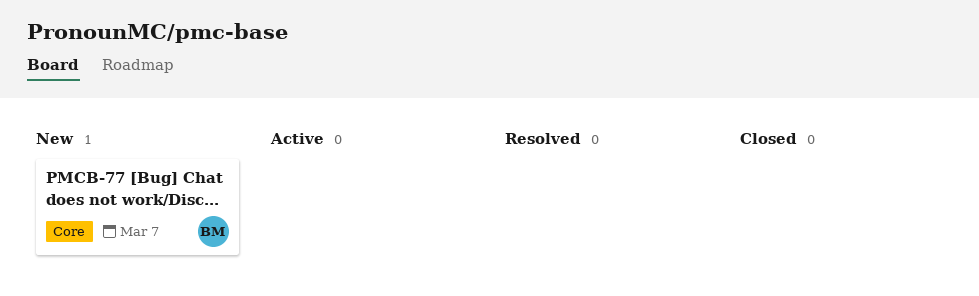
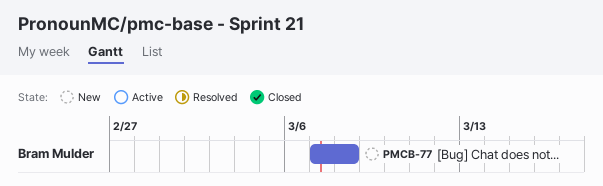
PMCB-77, due: Mar 7 -> Mar 8

